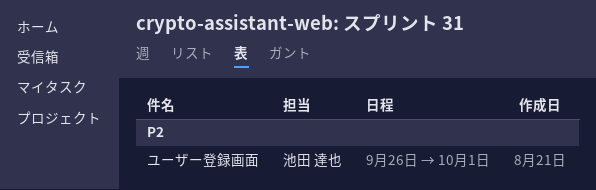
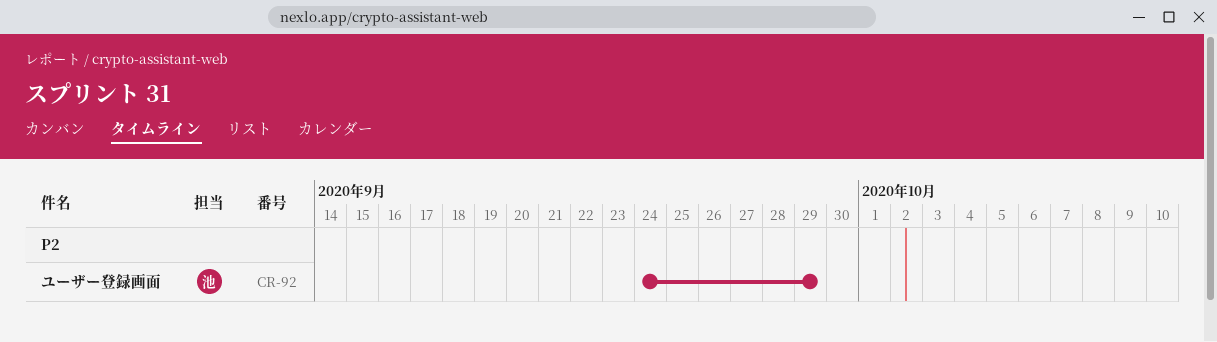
ユーザー登録画面, start: Sep 26 -> Sep 24
ユーザー登録画面, due: Oct 1 -> Sep 29

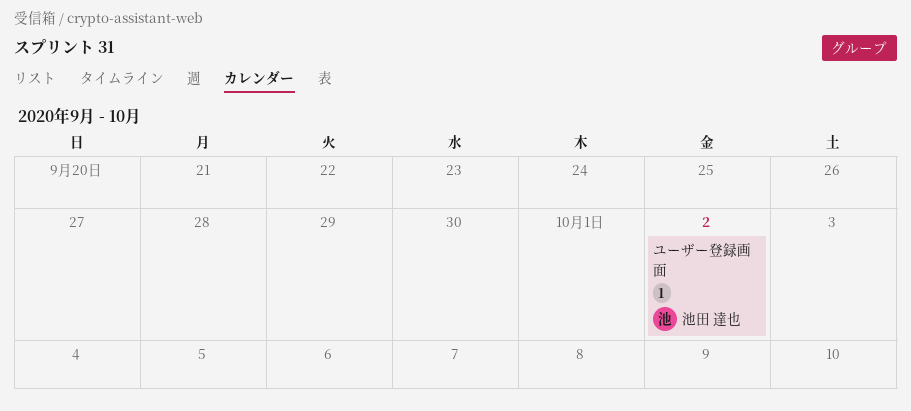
ユーザー登録画面, due: Sep 29 -> Oct 2

